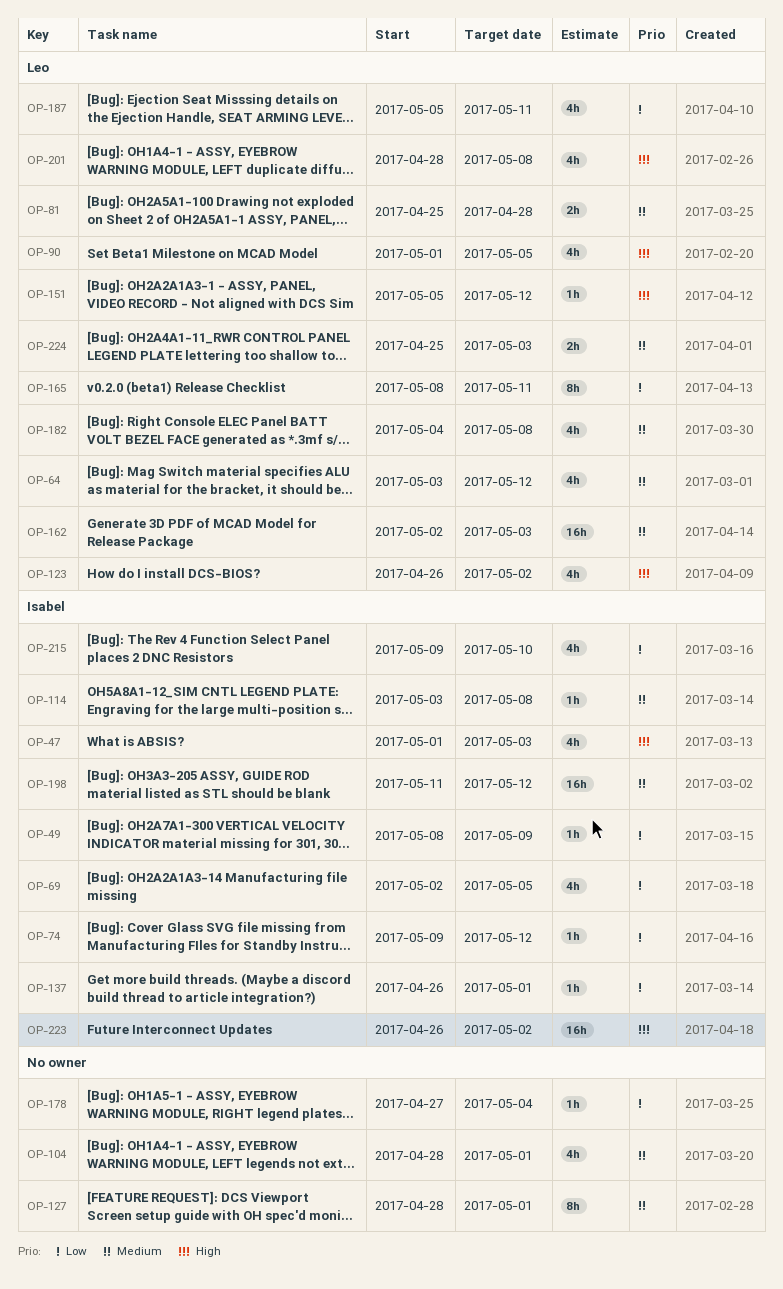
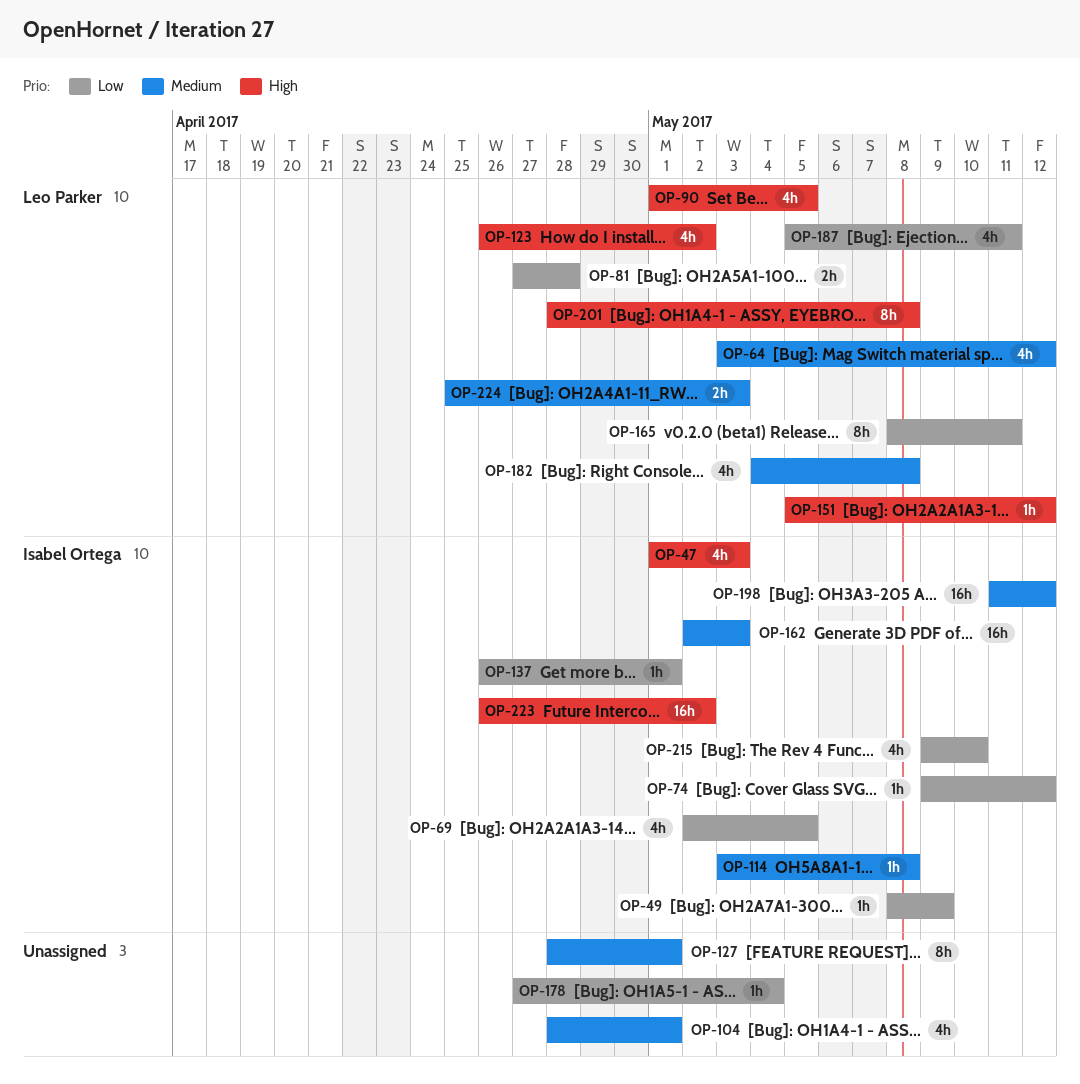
OP-81, priority: Medium -> Low
OP-81, start: Apr 25 -> Apr 27
OP-162, owner: Leo Parker -> Isabel Ortega
OP-201, estimate: 4h -> 8h

